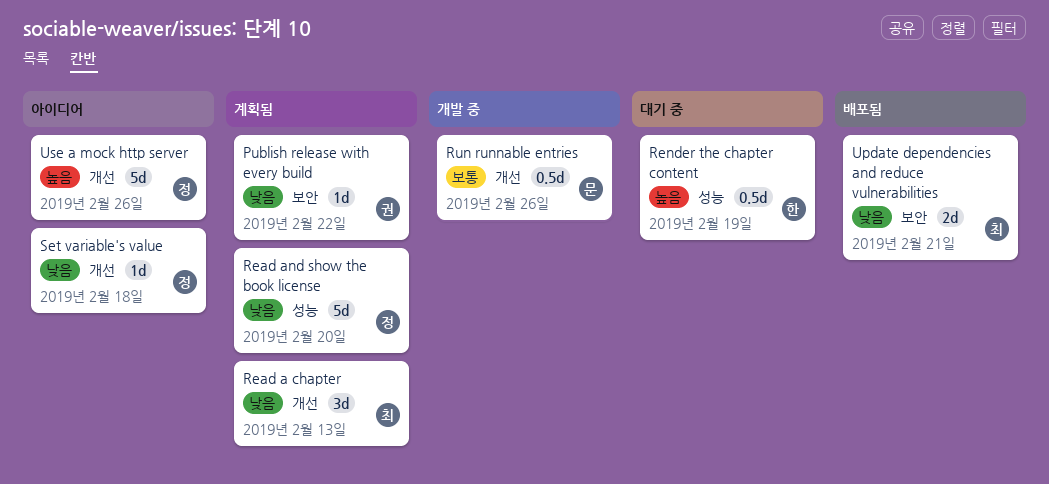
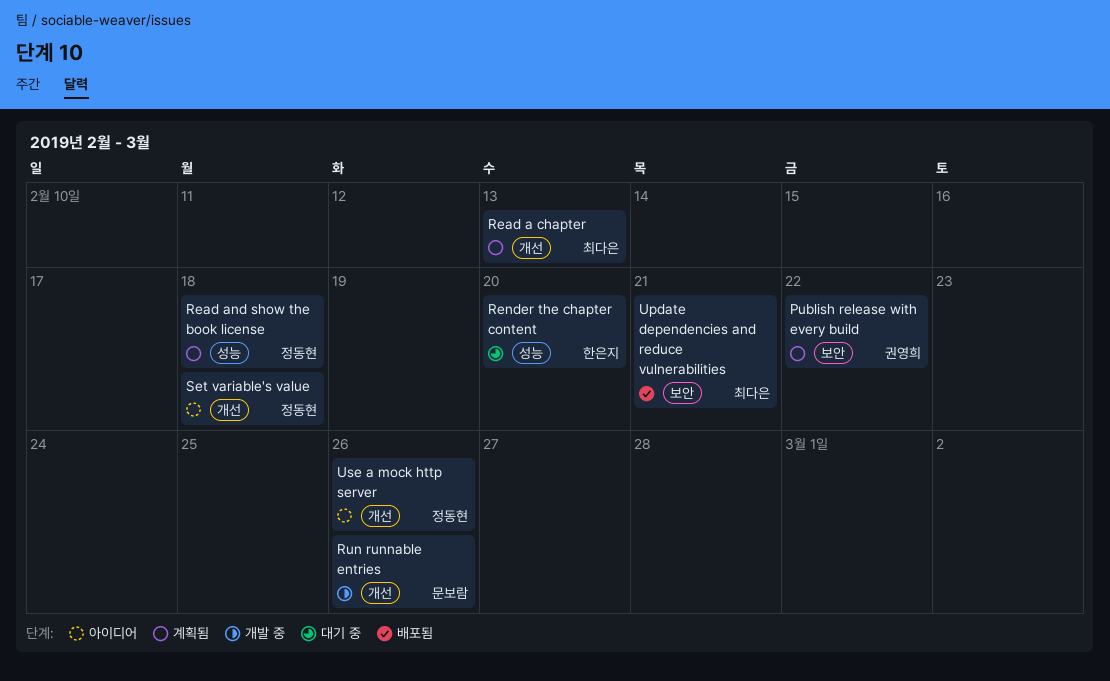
Read and show the book license, due: Feb 20 -> Feb 18
Render the chapter content, due: Feb 19 -> Feb 20

